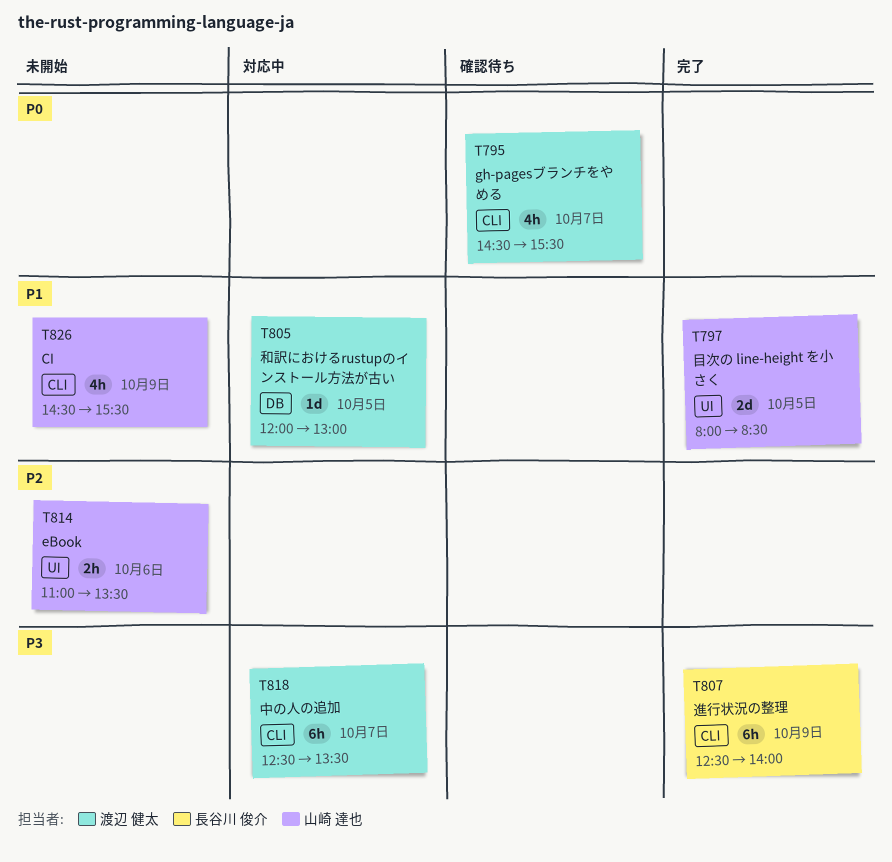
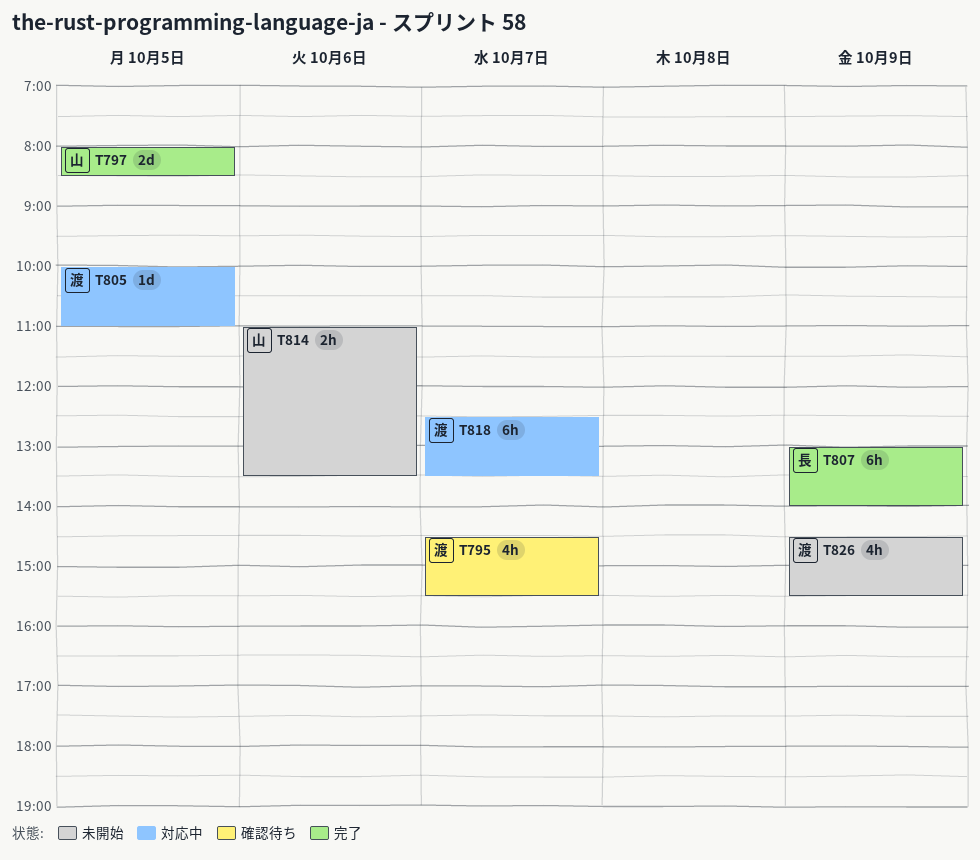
T805, begins: 12:00 -> 10:00
T805, ends: 13:00 -> 11:00
T807, begins: 12:30 -> 13:00
T826, owner: 山崎 達也 -> 渡辺 健太

